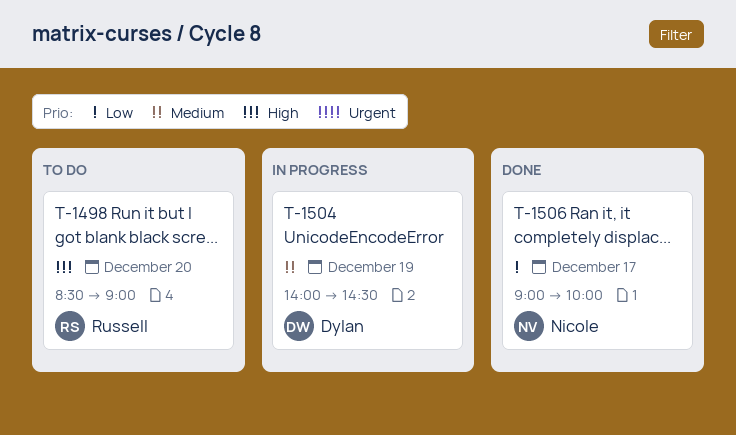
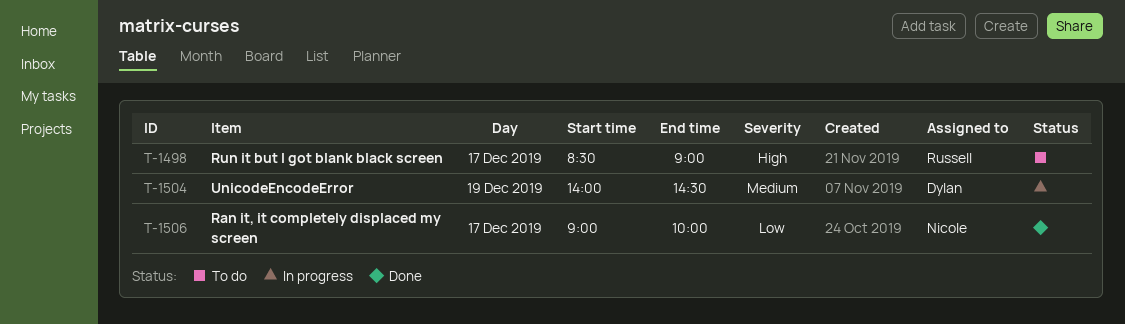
T-1498, day: Dec 20 -> Dec 17

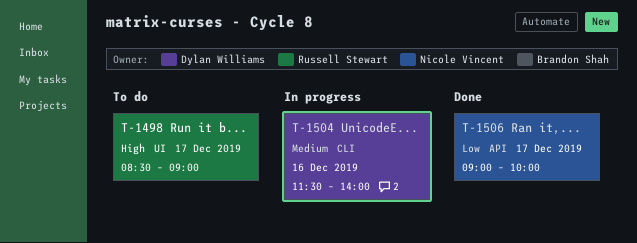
T-1504, day: Dec 19 -> Dec 16
T-1504, begins: 14:00 -> 11:30
T-1504, ends: 14:30 -> 14:00

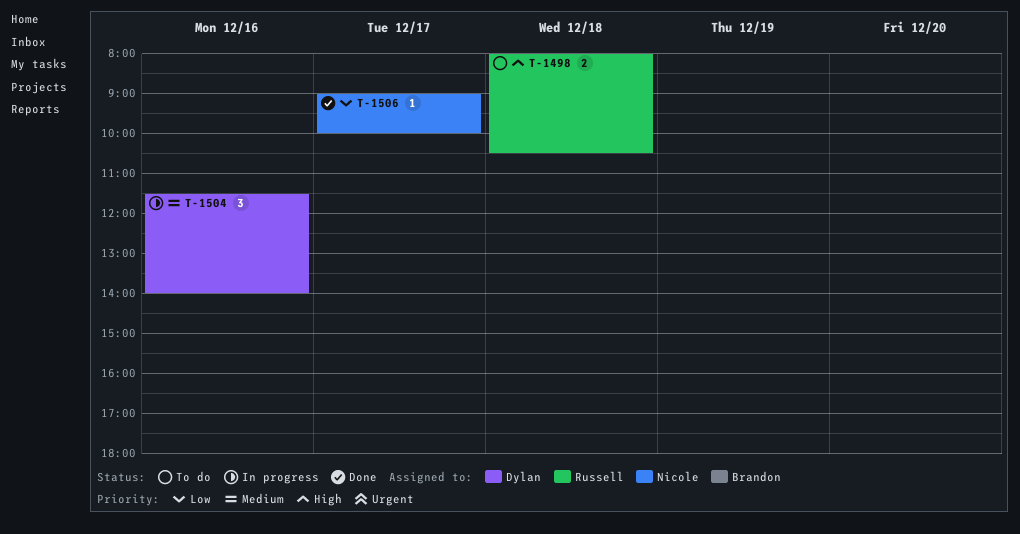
T-1498, day: Dec 17 -> Dec 18
T-1498, begins: 08:30 -> 08:00
T-1498, ends: 09:00 -> 10:30

